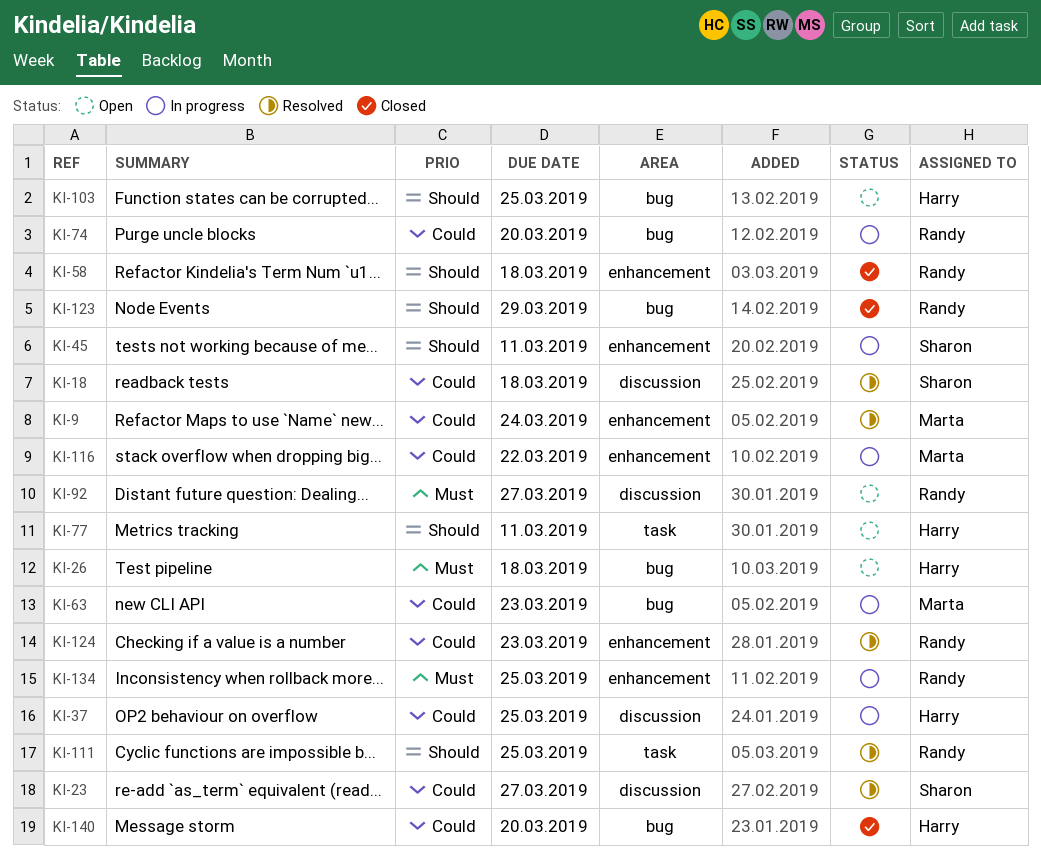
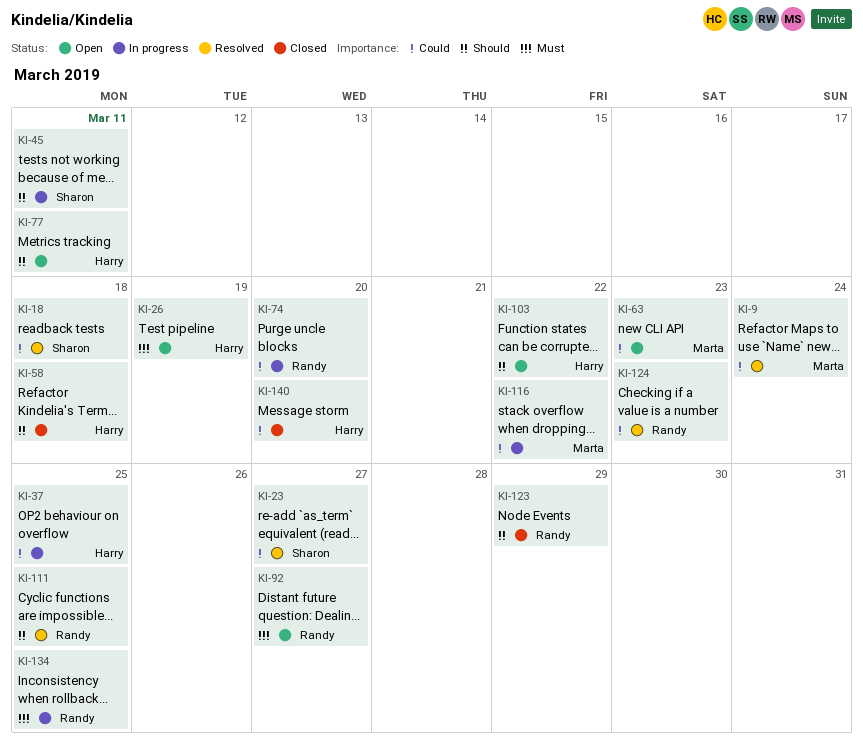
KI-26, due: Mar 18 -> Mar 19
KI-58, owner: Randy -> Harry
KI-63, status: In progress -> Open
KI-103, due: Mar 25 -> Mar 22

